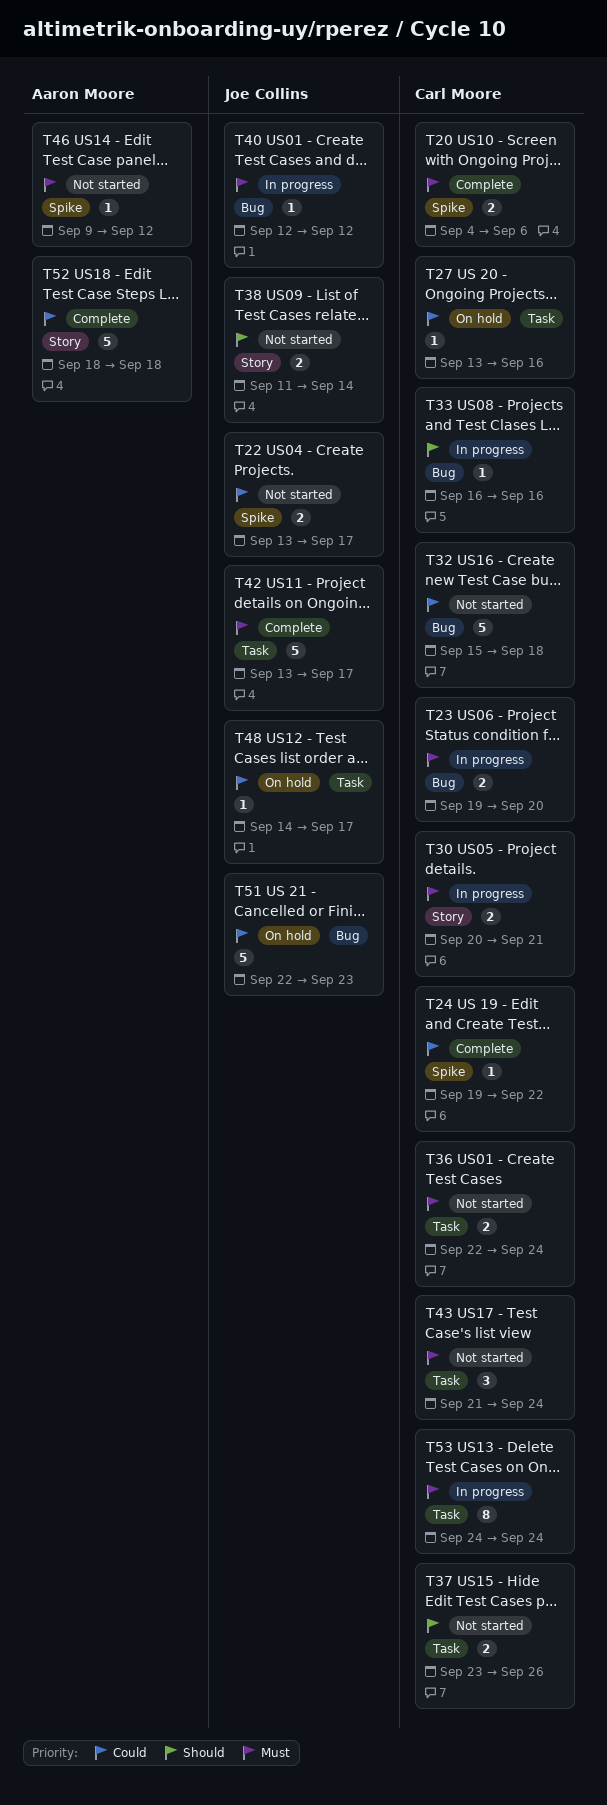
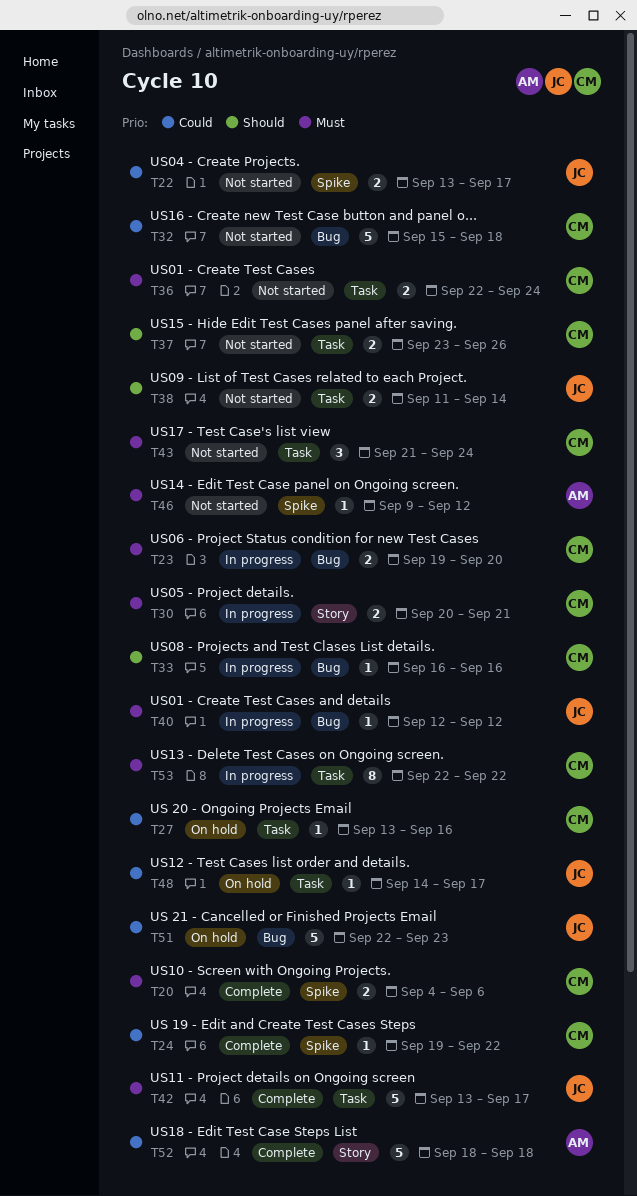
T38, label: Story -> Task
T53, start: Sep 24 -> Sep 22
T53, due: Sep 24 -> Sep 22

